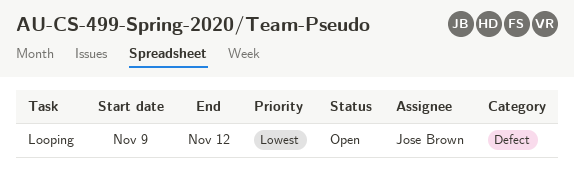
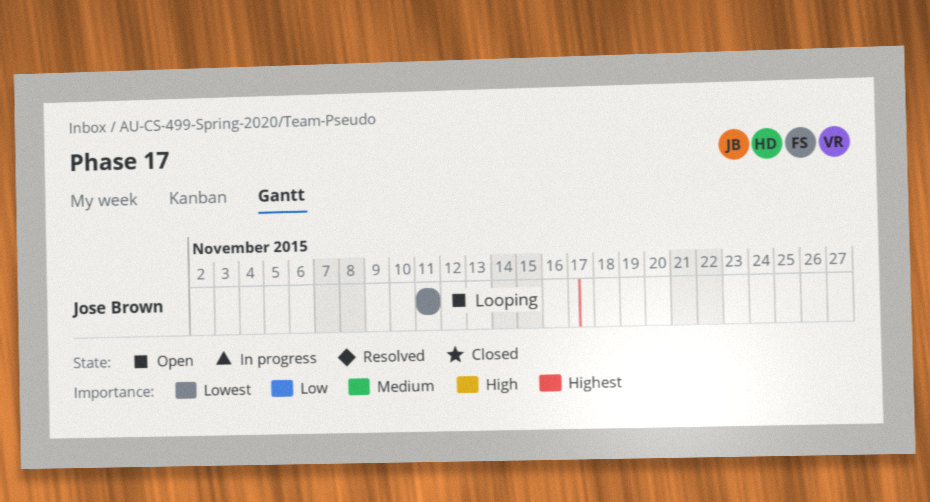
Looping, start: Nov 9 -> Nov 11
Looping, due: Nov 12 -> Nov 11

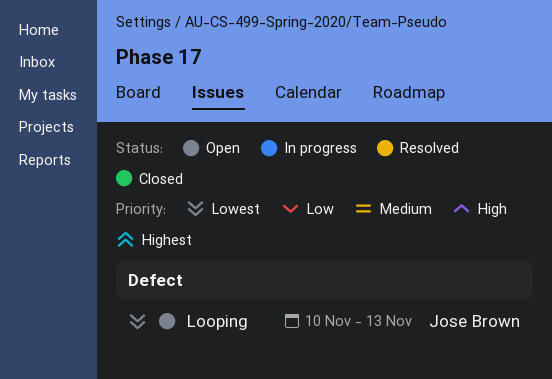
Looping, start: Nov 11 -> Nov 10
Looping, due: Nov 11 -> Nov 13

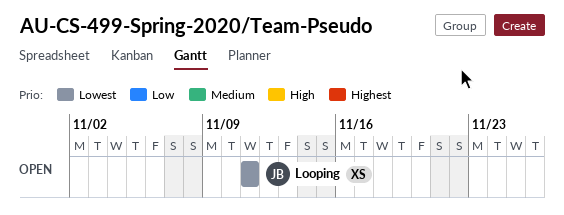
Looping, start: Nov 10 -> Nov 11
Looping, due: Nov 13 -> Nov 11

